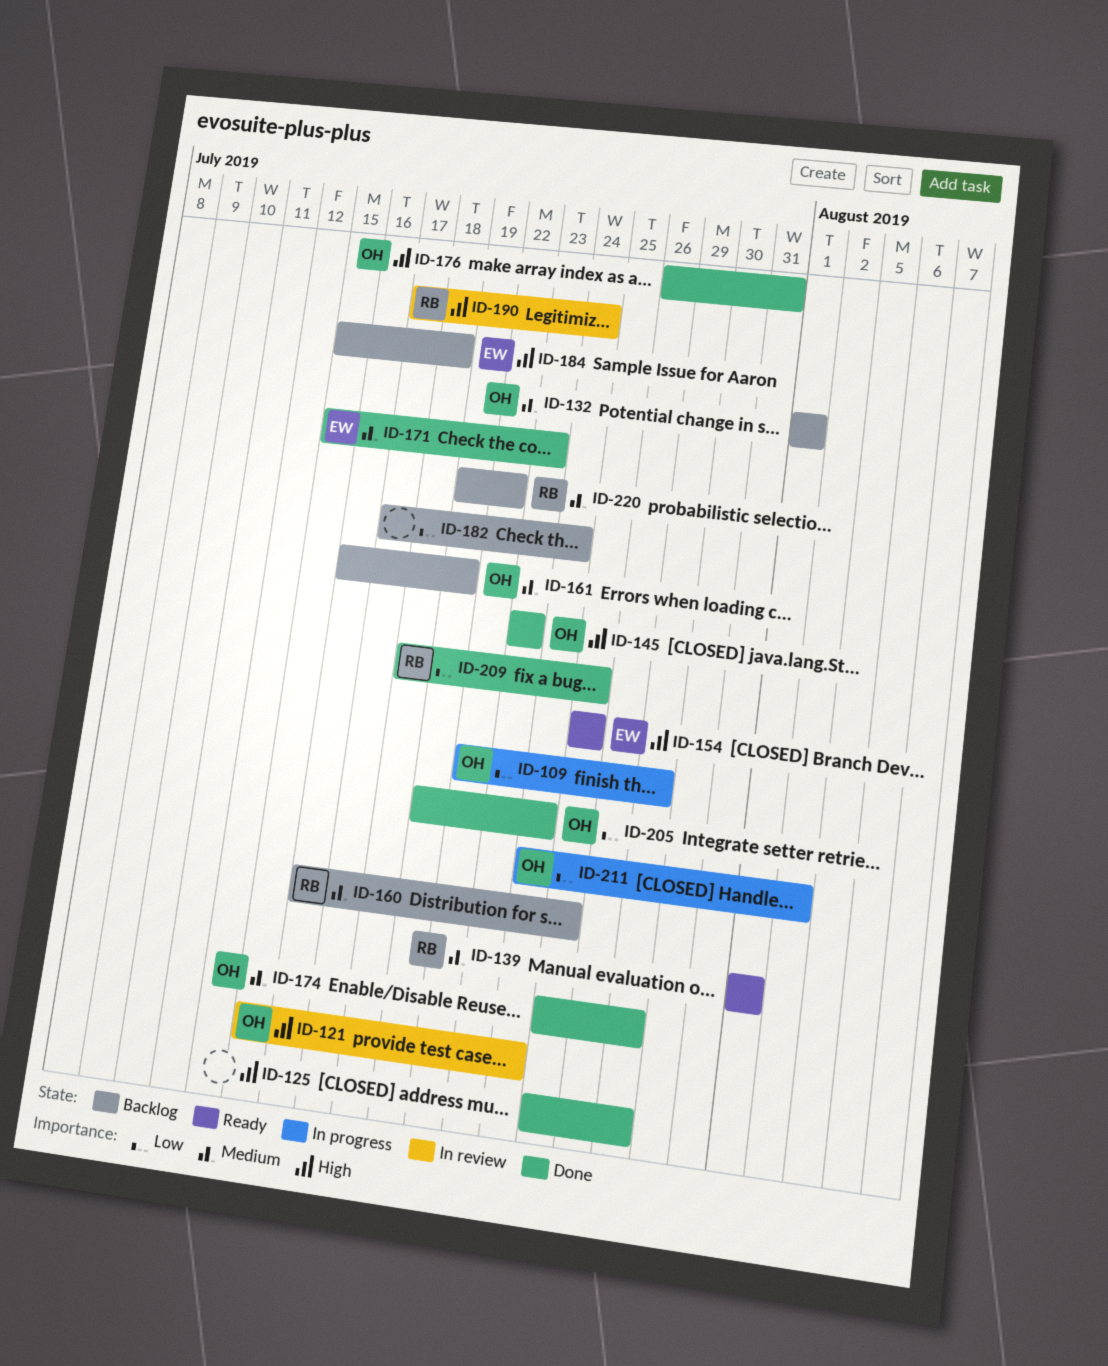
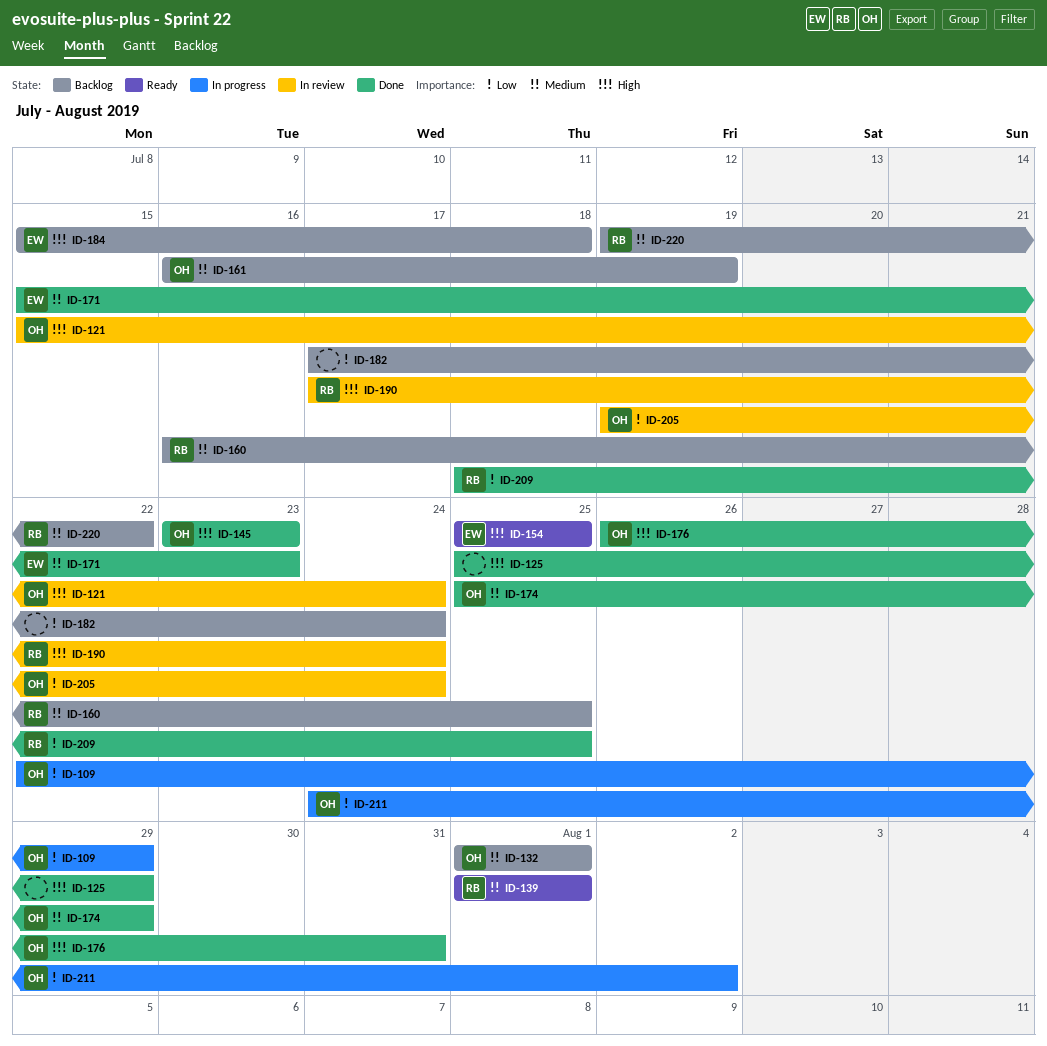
ID-205, status: Done -> In review

